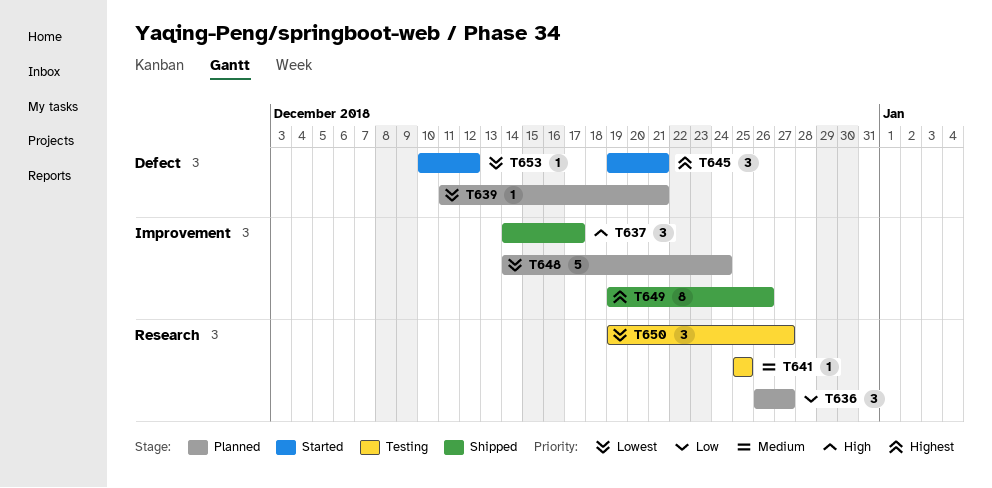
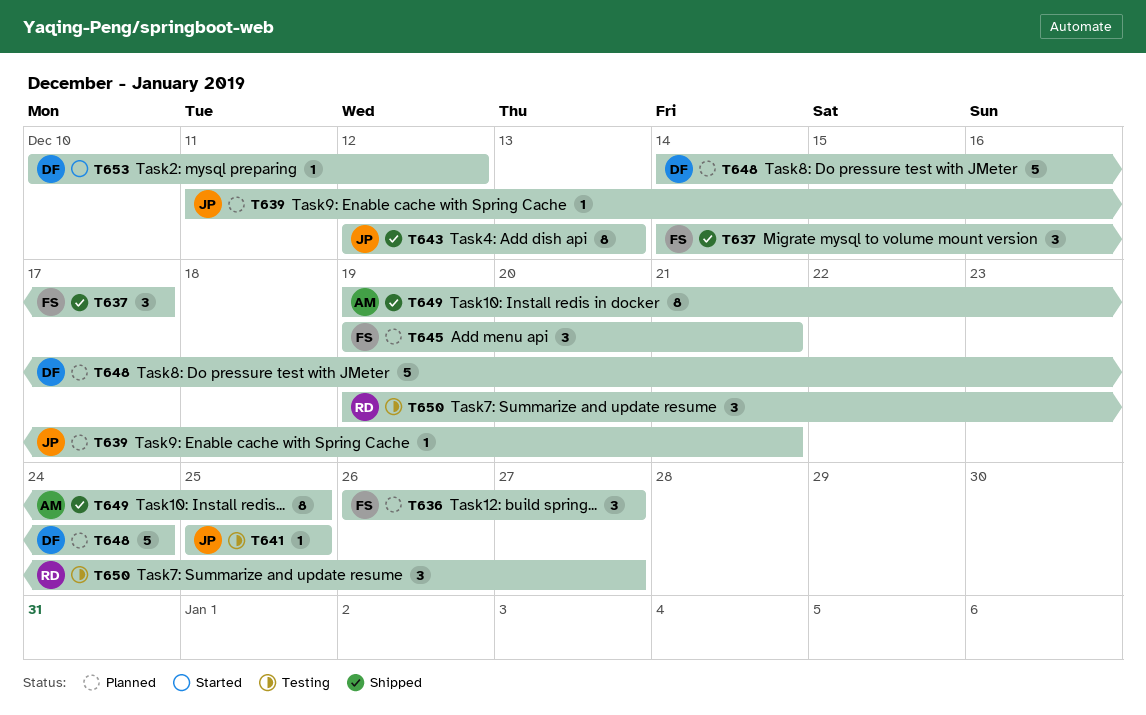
T643: none -> present
T645, status: Started -> Planned
T649, due: Dec 26 -> Dec 25

